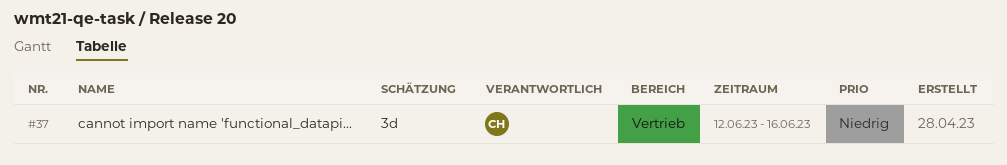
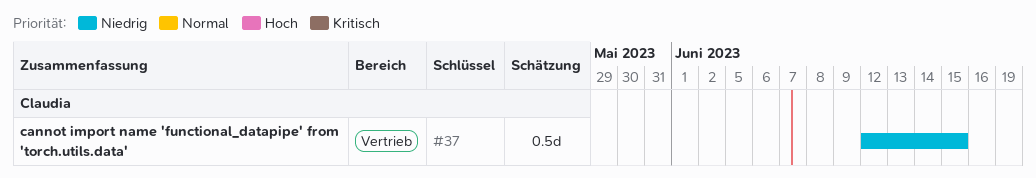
#37, estimate: 3d -> 0.5d
#37, due: Jun 16 -> Jun 15

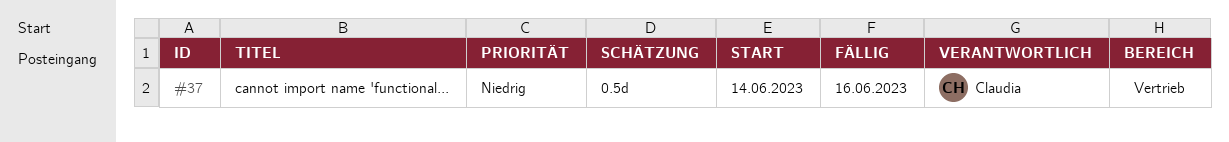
#37, start: Jun 12 -> Jun 14
#37, due: Jun 15 -> Jun 16

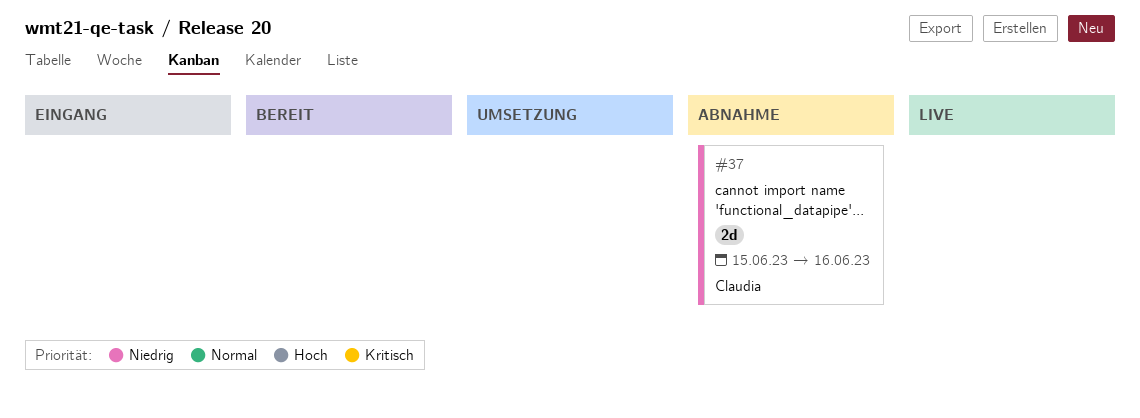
#37, estimate: 0.5d -> 2d
#37, start: Jun 14 -> Jun 15

